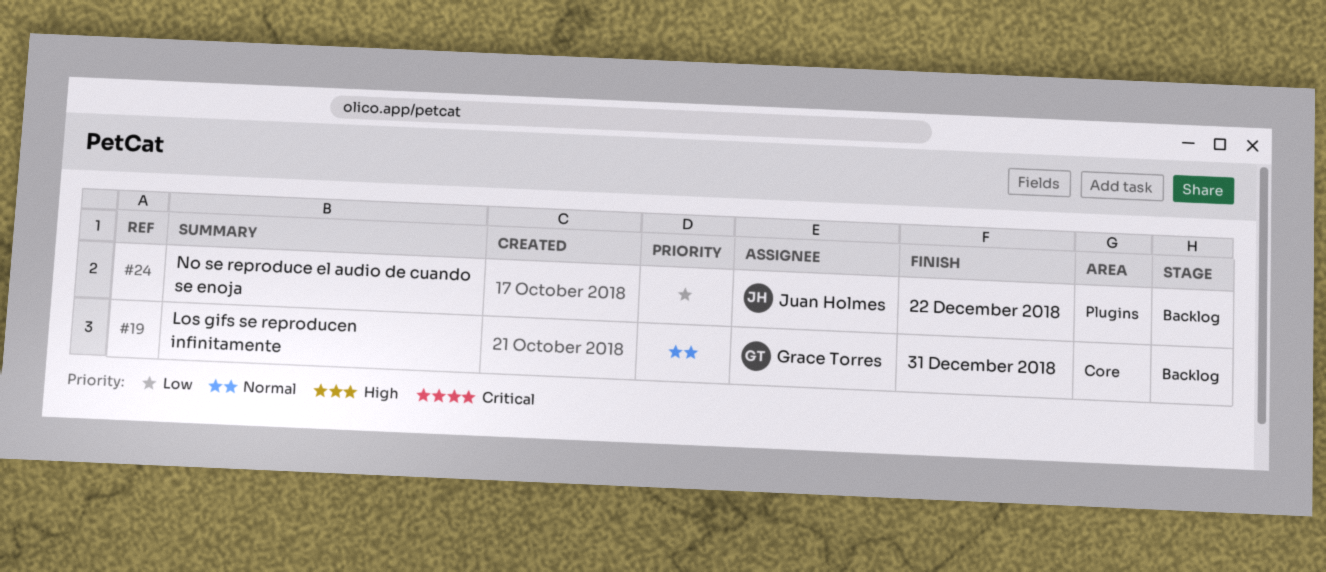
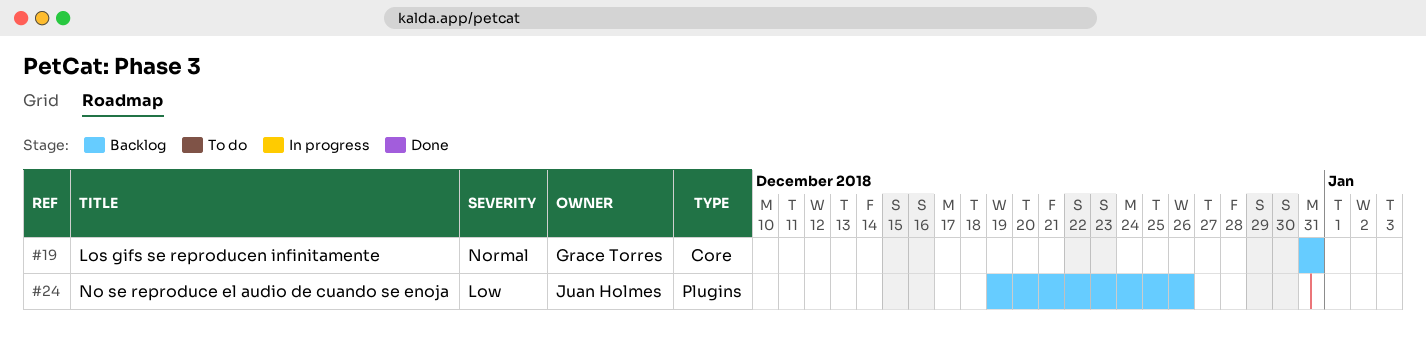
#24, due: Dec 22 -> Dec 26

